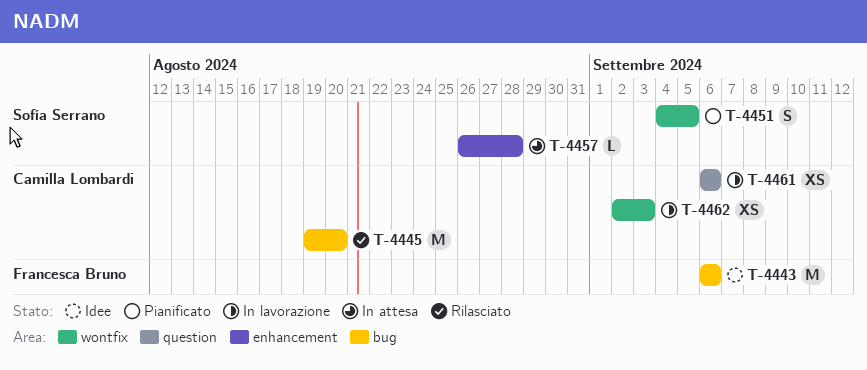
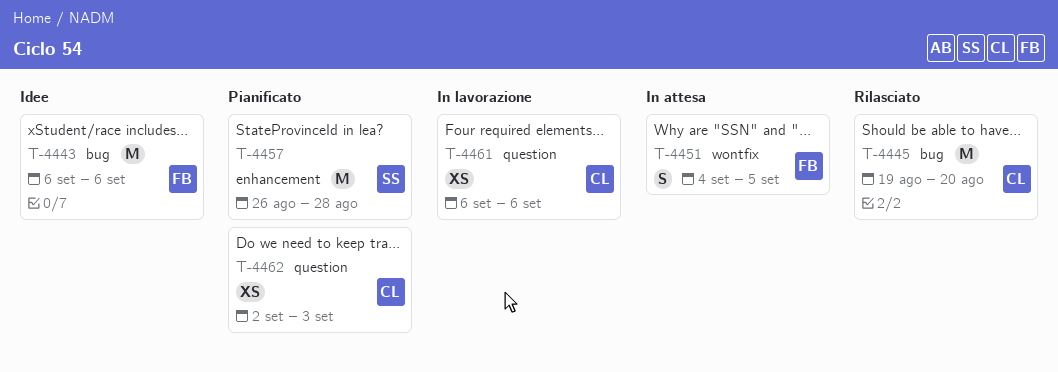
T-4451, status: Pianificato -> In attesa
T-4451, owner: Sofía Serrano -> Francesca Bruno
T-4457, status: In attesa -> Pianificato
T-4457, estimate: L -> M
T-4462, status: In lavorazione -> Pianificato
T-4462, label: wontfix -> question

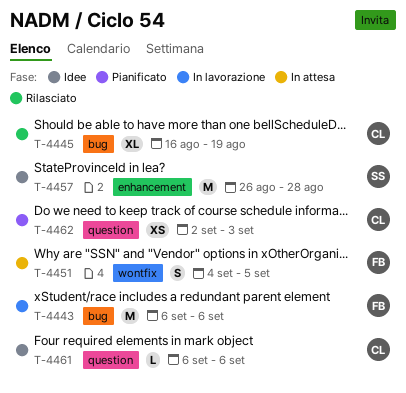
T-4443, status: Idee -> In lavorazione
T-4445, estimate: M -> XL
T-4445, start: Aug 19 -> Aug 16
T-4445, due: Aug 20 -> Aug 19
T-4457, status: Pianificato -> Idee
T-4461, status: In lavorazione -> Idee
T-4461, estimate: XS -> L

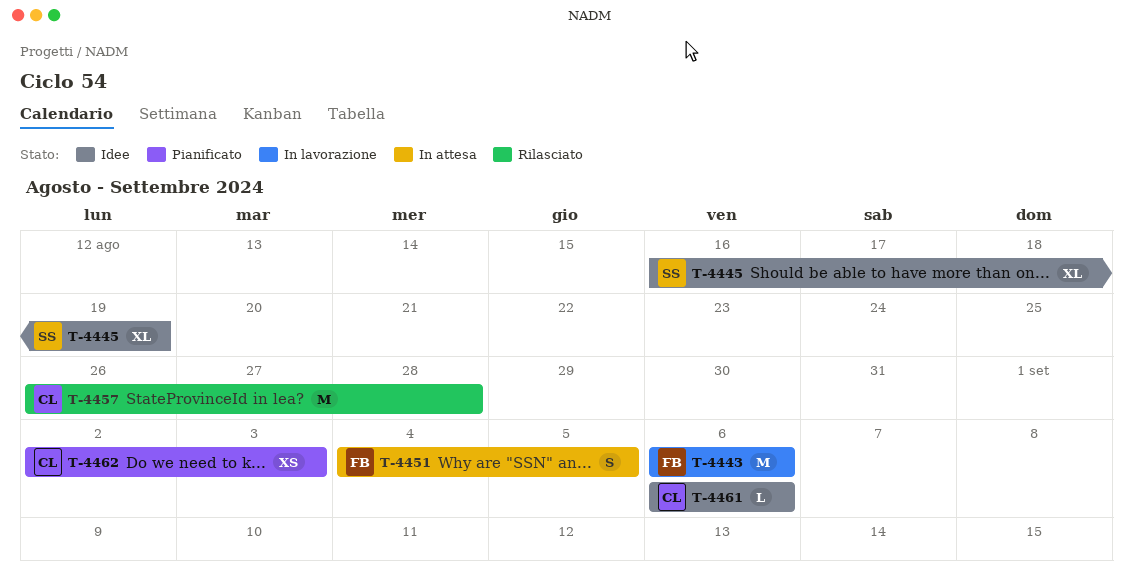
T-4445, status: Rilasciato -> Idee
T-4445, owner: CL -> SS
T-4457, status: Idee -> Rilasciato
T-4457, owner: SS -> CL

